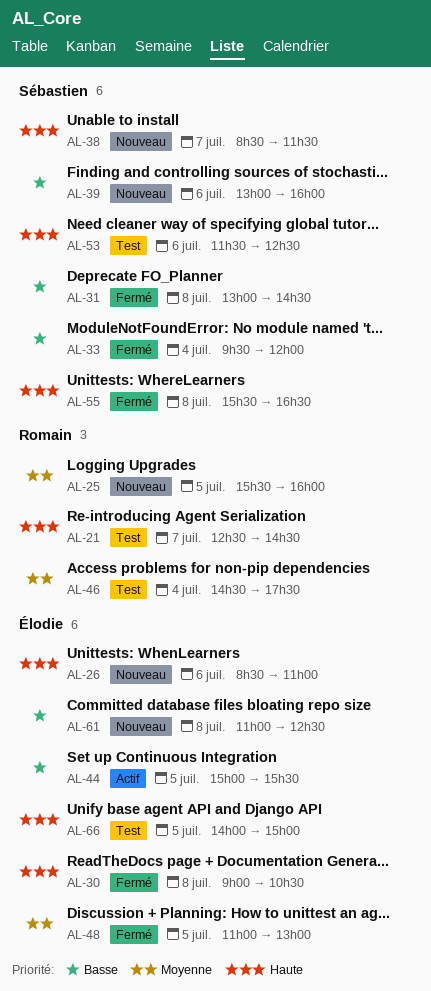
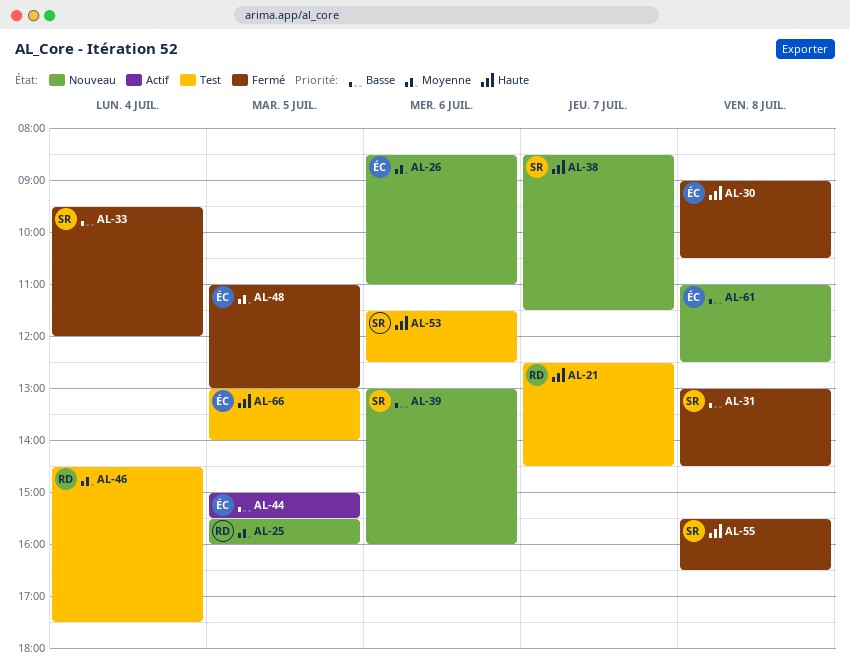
AL-26, priority: Haute -> Moyenne
AL-66, begins: 14:00 -> 13:00
AL-66, ends: 15:00 -> 14:00

